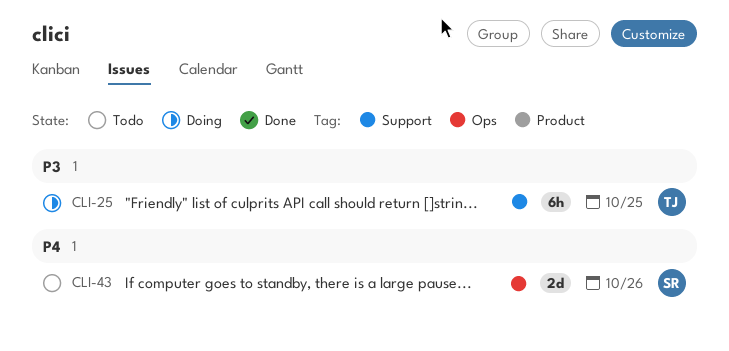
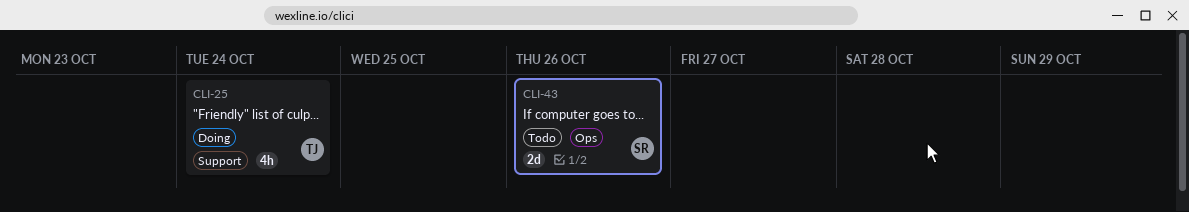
CLI-25, estimate: 6h -> 4h
CLI-25, due: Oct 25 -> Oct 24

